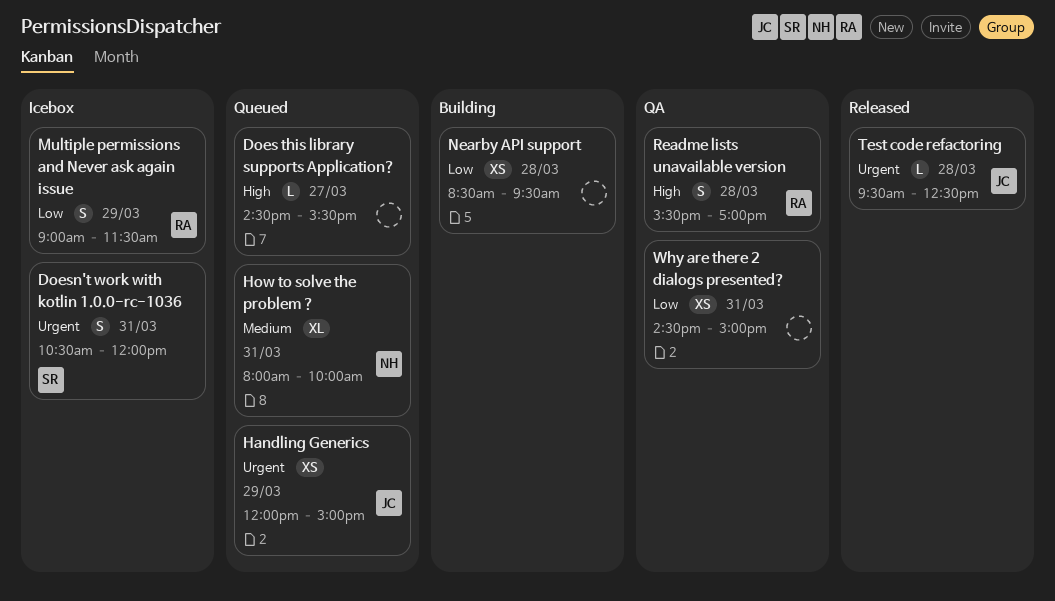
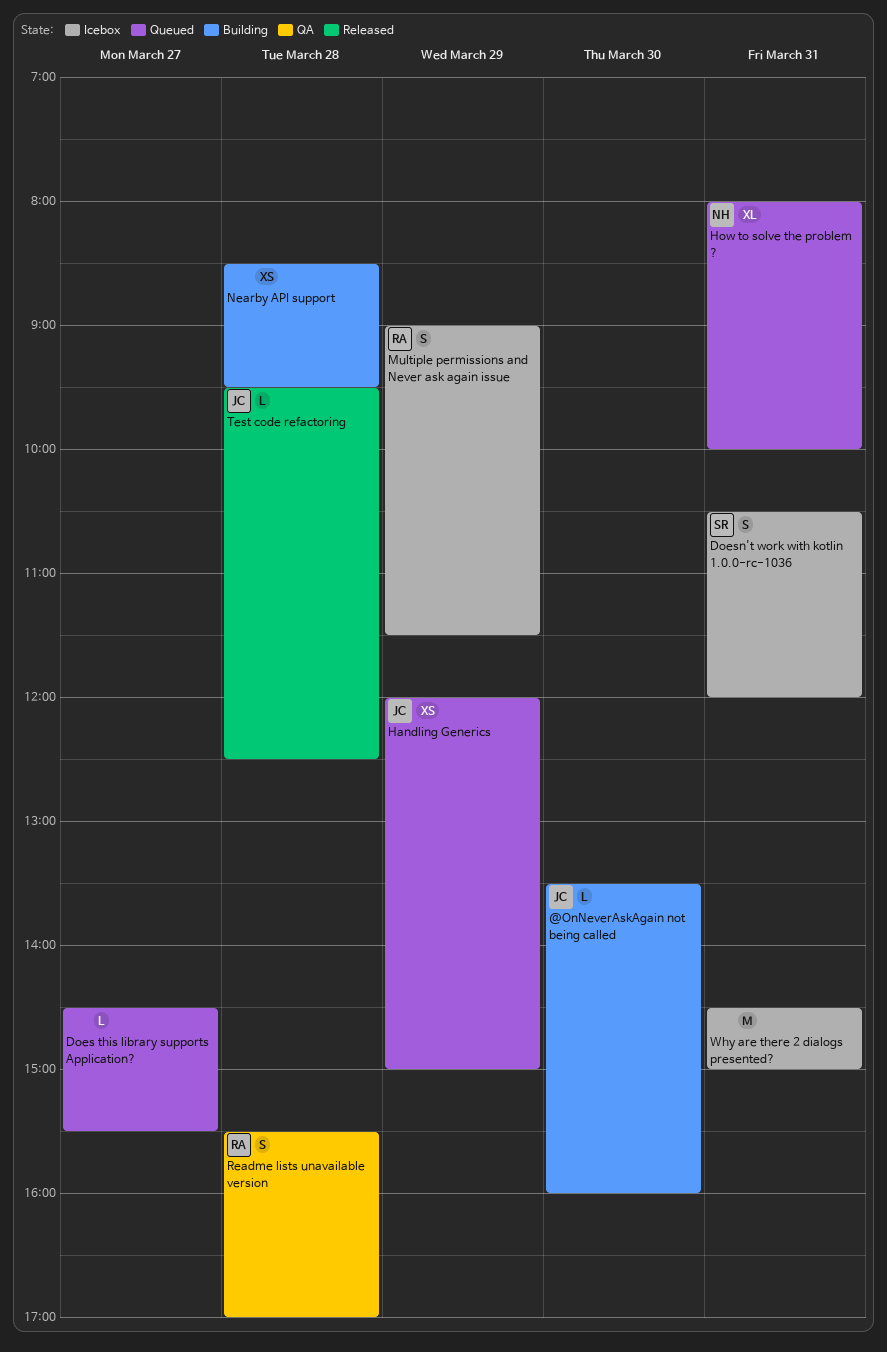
@OnNeverAskAgain not being called: none -> present
Why are there 2 dialogs presented?, status: QA -> Icebox
Why are there 2 dialogs presented?, estimate: XS -> M

